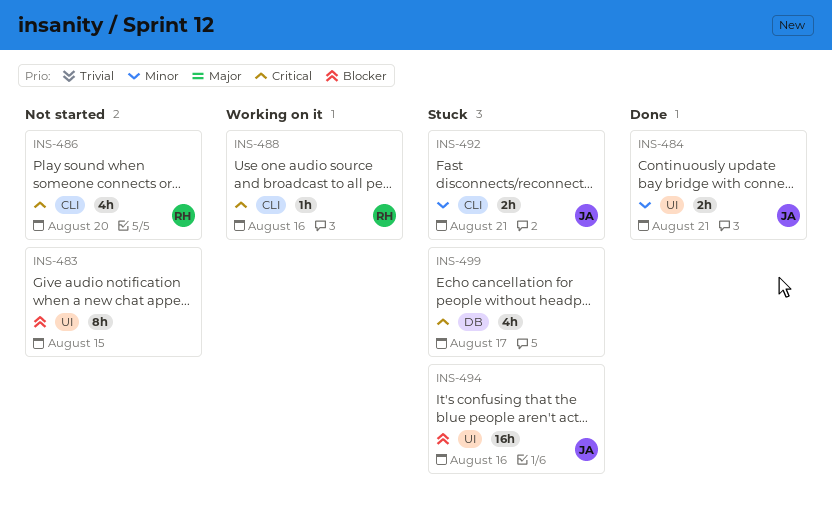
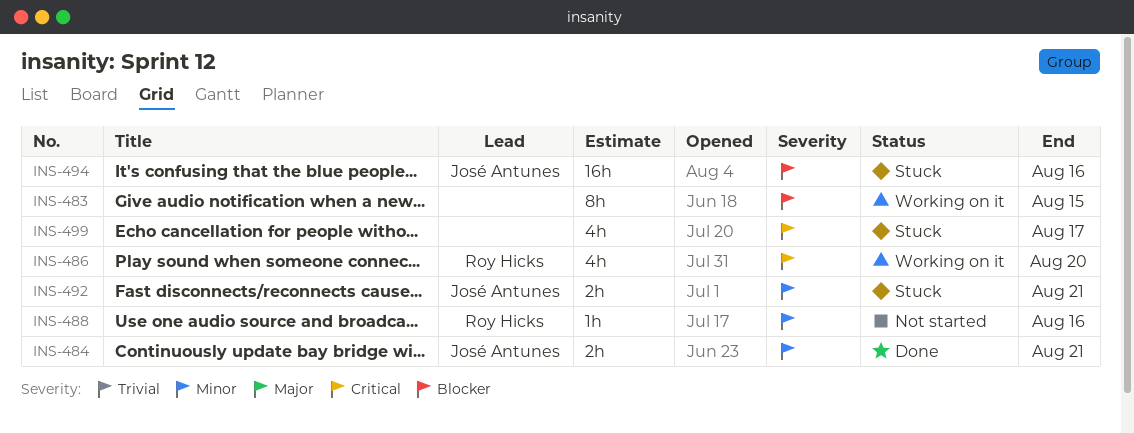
INS-483, status: Not started -> Working on it
INS-486, status: Not started -> Working on it
INS-488, status: Working on it -> Not started
INS-488, priority: Critical -> Minor

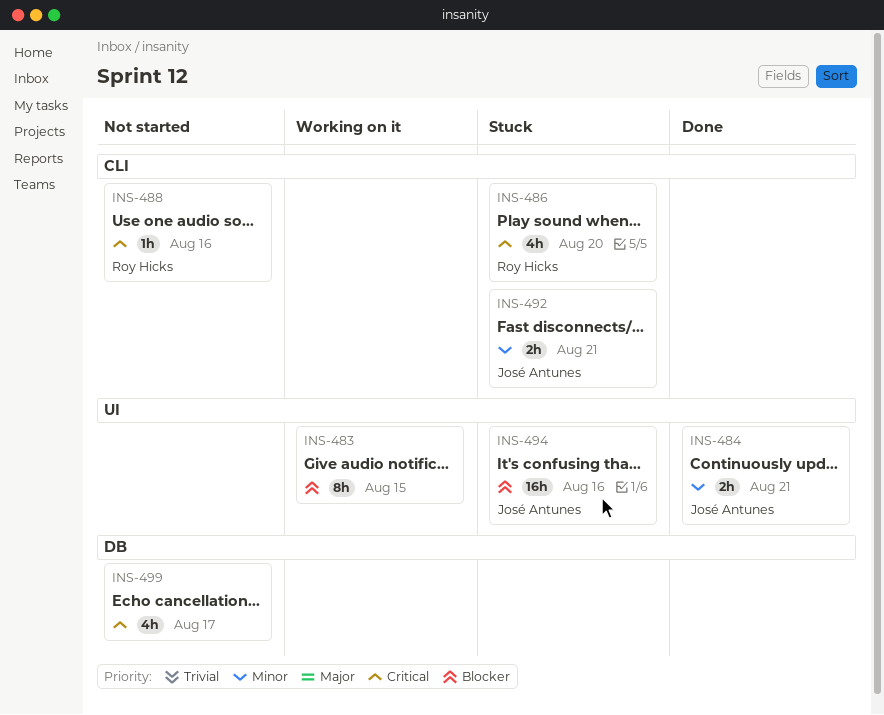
INS-486, status: Working on it -> Stuck
INS-488, priority: Minor -> Critical
INS-499, status: Stuck -> Not started

